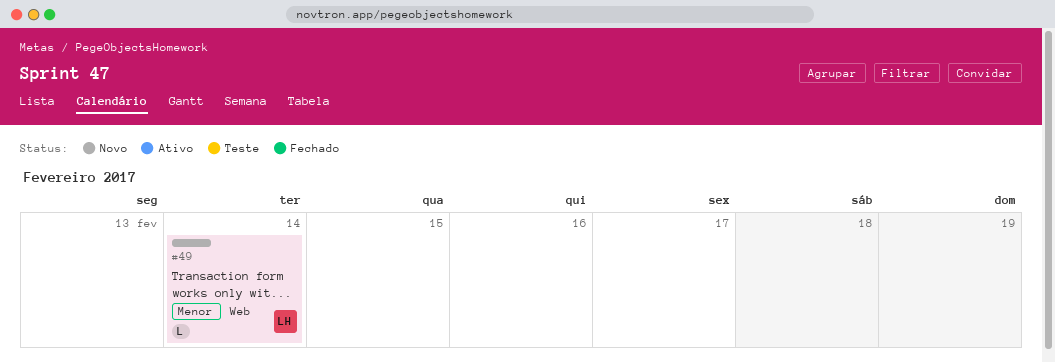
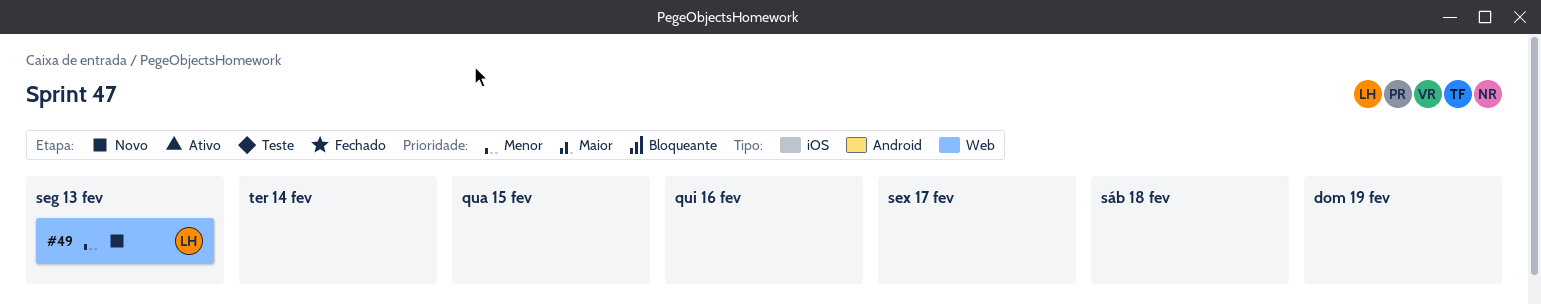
#49, due: Feb 14 -> Feb 13

